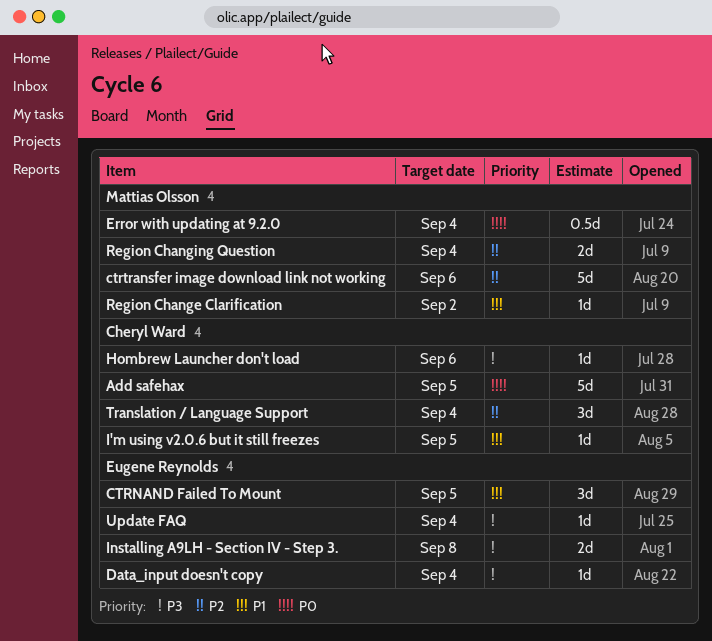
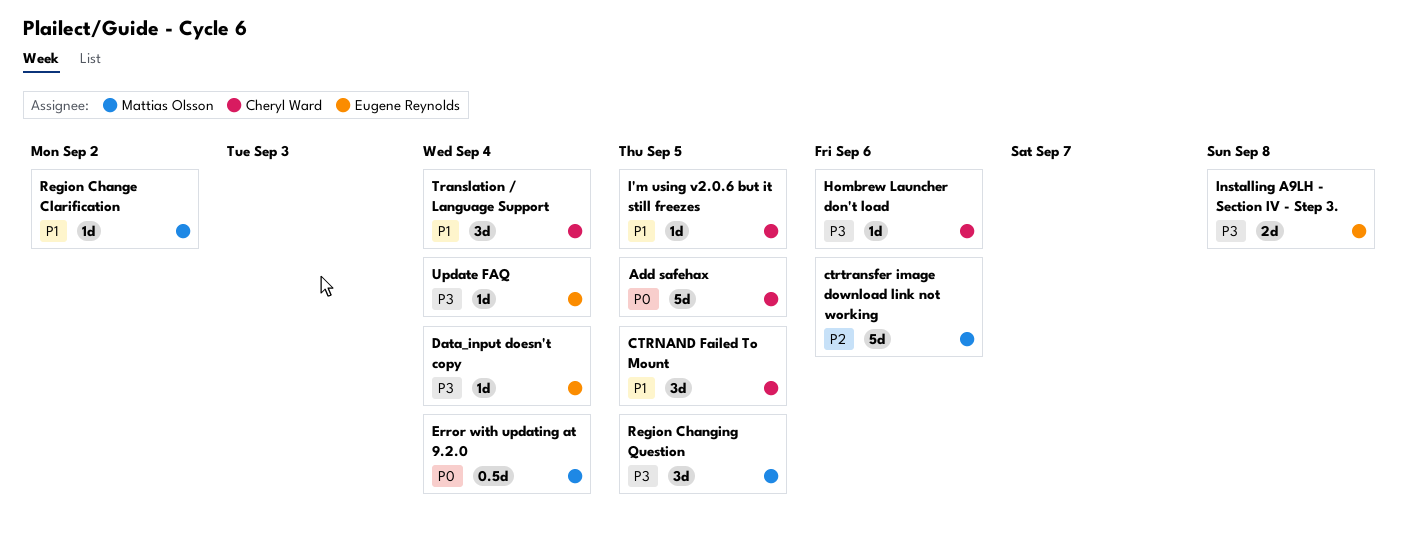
CTRNAND Failed To Mount, owner: Eugene Reynolds -> Cheryl Ward
Region Changing Question, priority: P2 -> P3
Region Changing Question, estimate: 2d -> 3d
Region Changing Question, due: Sep 4 -> Sep 5
Translation / Language Support, priority: P2 -> P1

